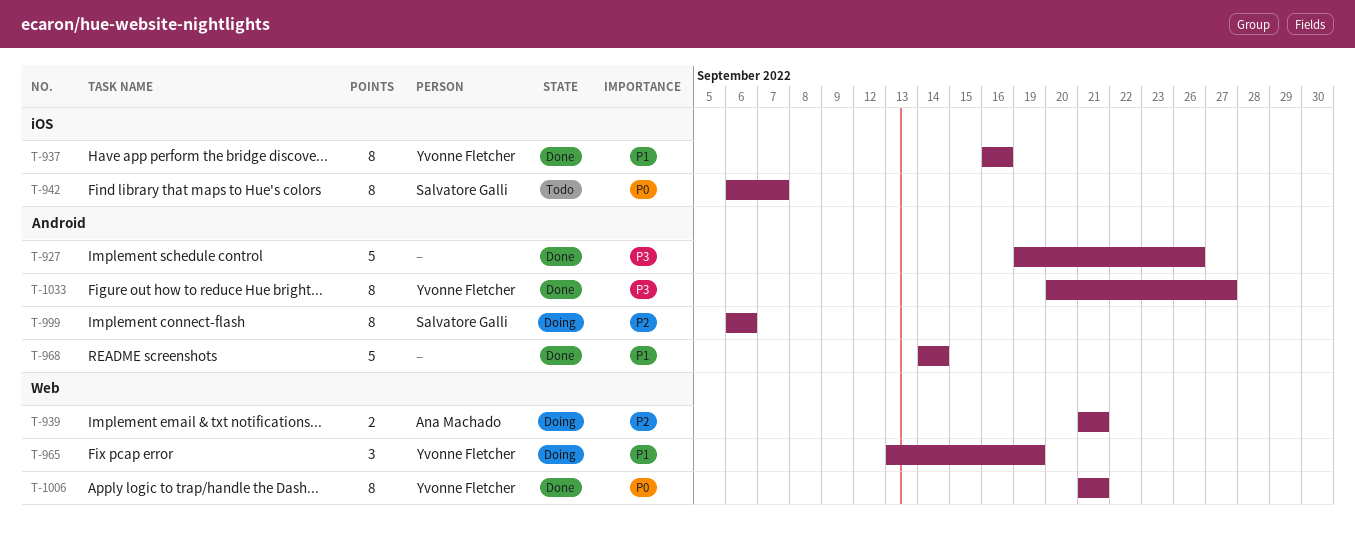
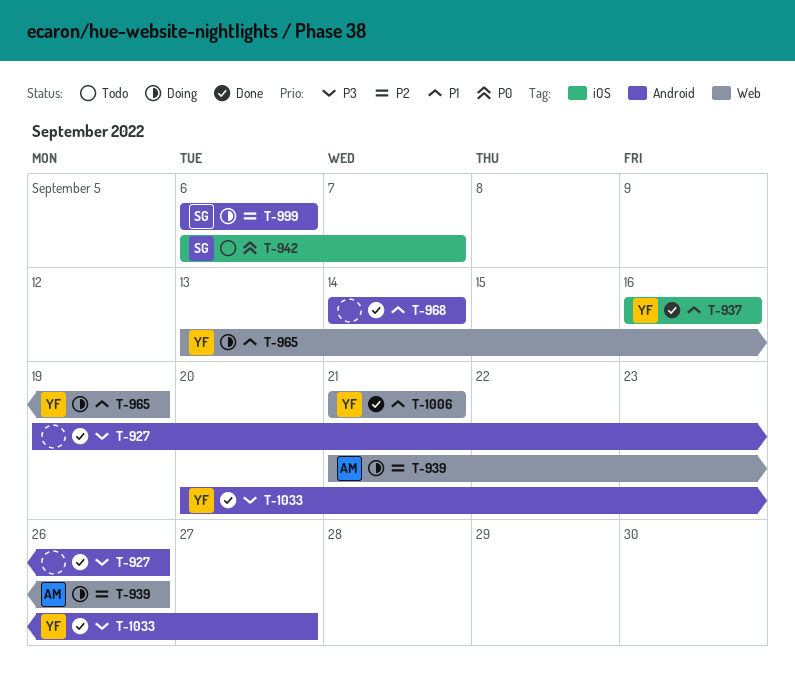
T-939, due: Sep 21 -> Sep 26
T-1006, priority: P0 -> P1

